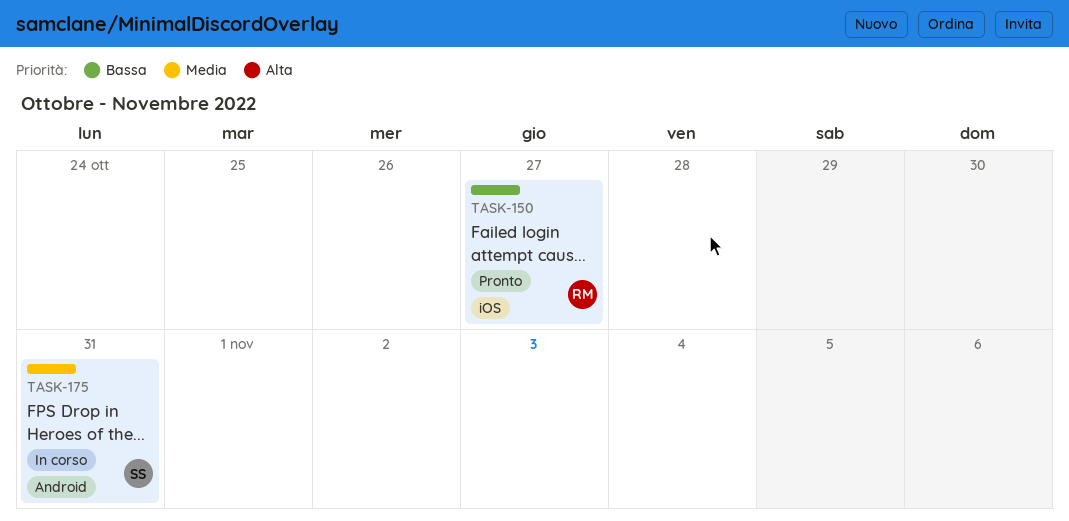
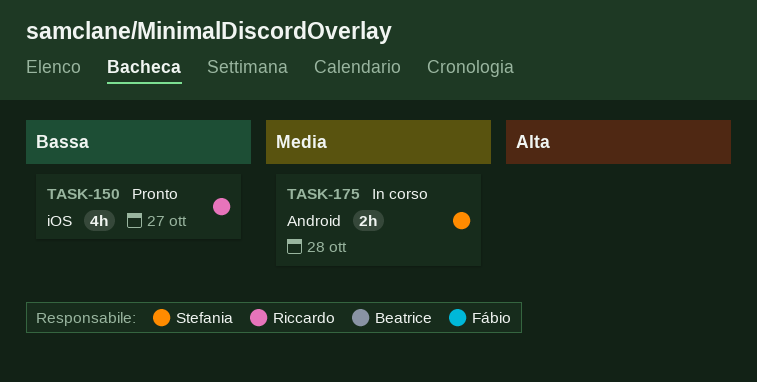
TASK-175, due: Oct 31 -> Oct 28

